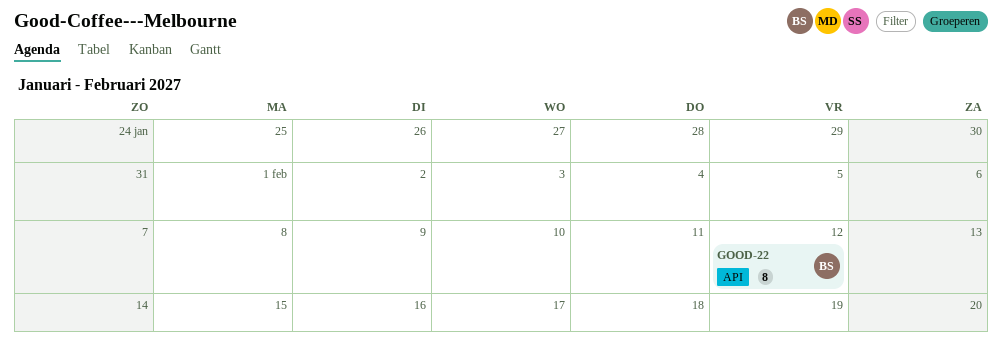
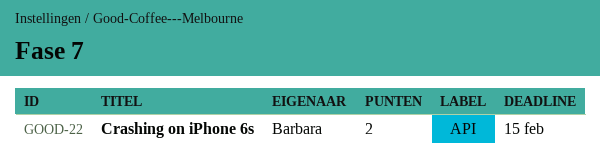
GOOD-22, estimate: 8 -> 2
GOOD-22, due: Feb 12 -> Feb 15

